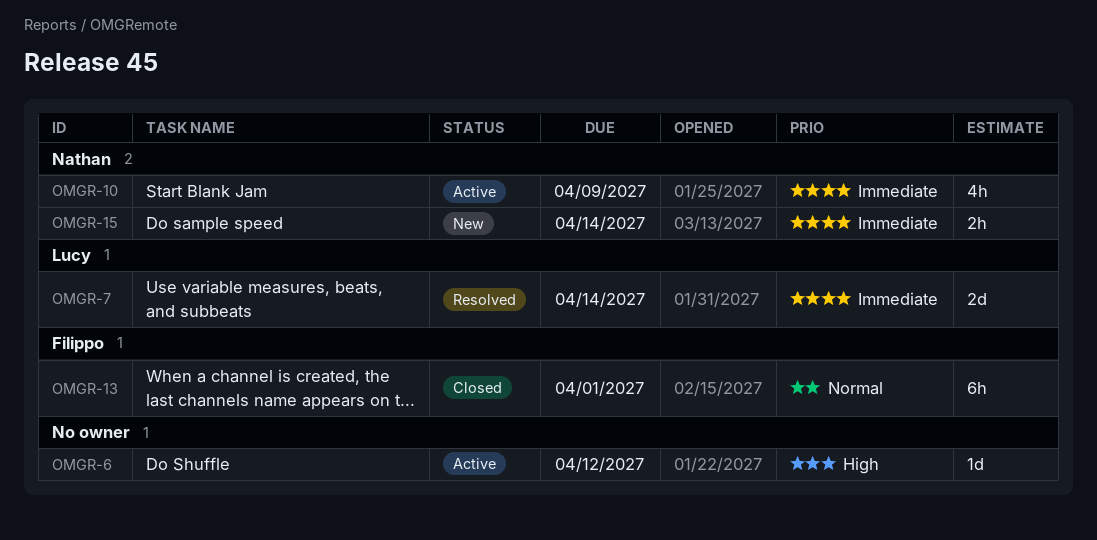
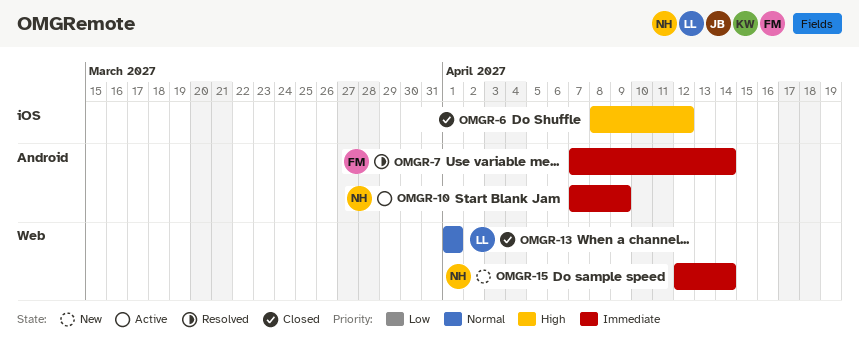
OMGR-6, status: Active -> Closed
OMGR-7, owner: Lucy -> Filippo
OMGR-13, owner: Filippo -> Lucy

